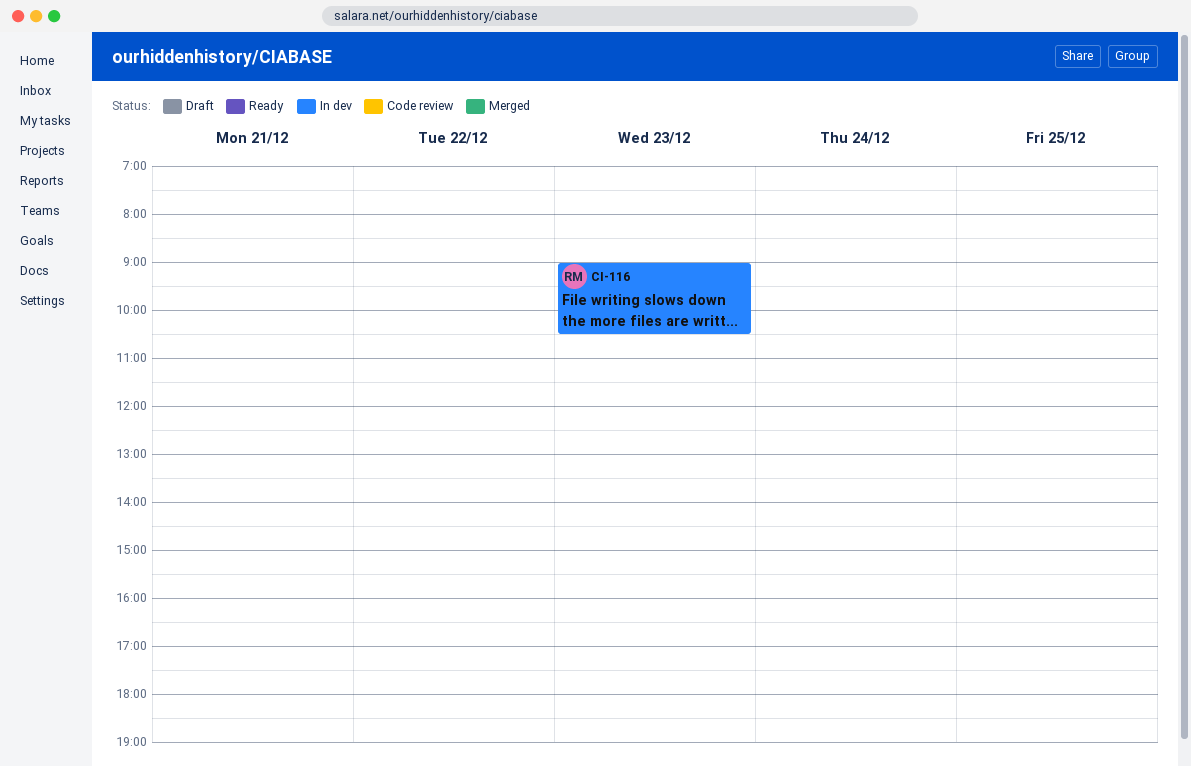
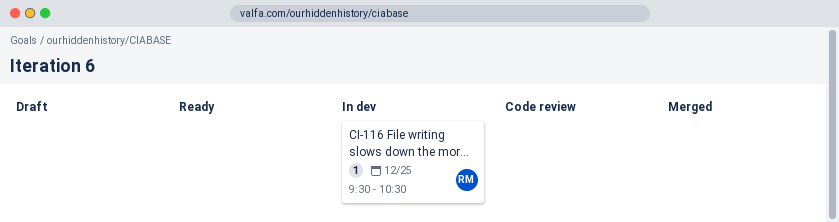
CI-116, day: Dec 23 -> Dec 25
CI-116, begins: 09:00 -> 09:30

